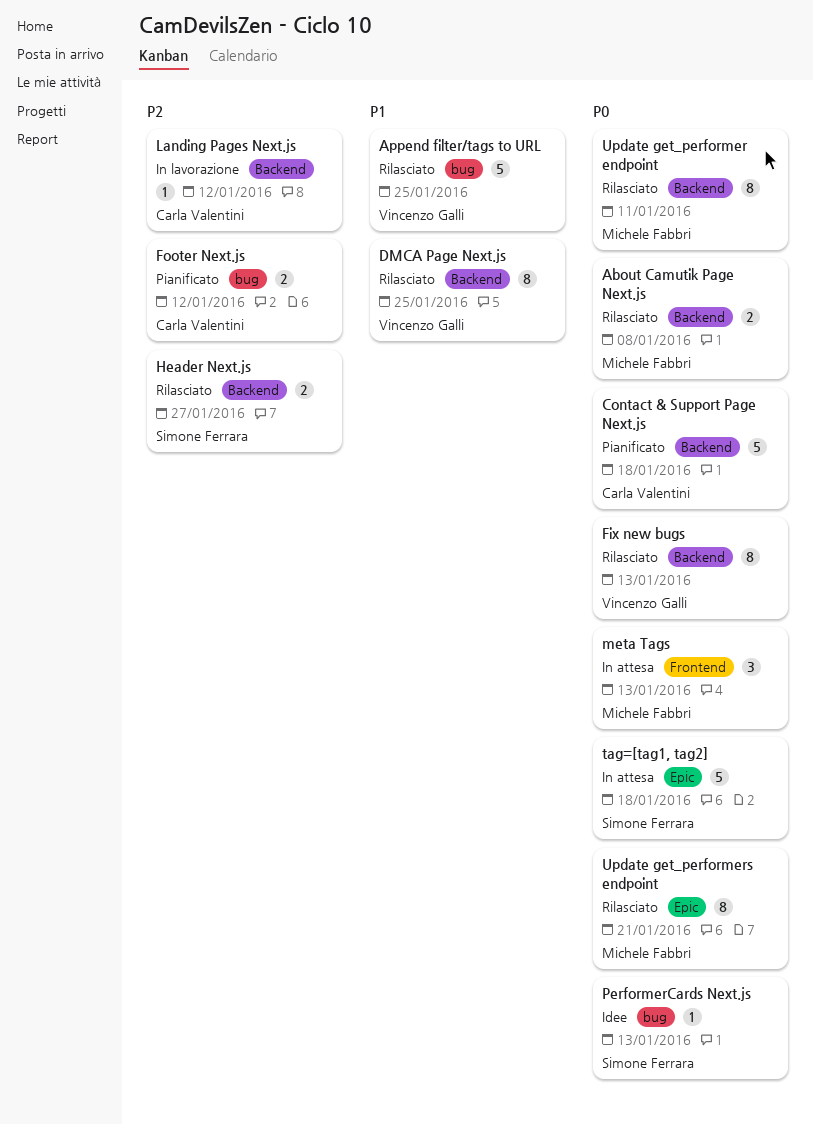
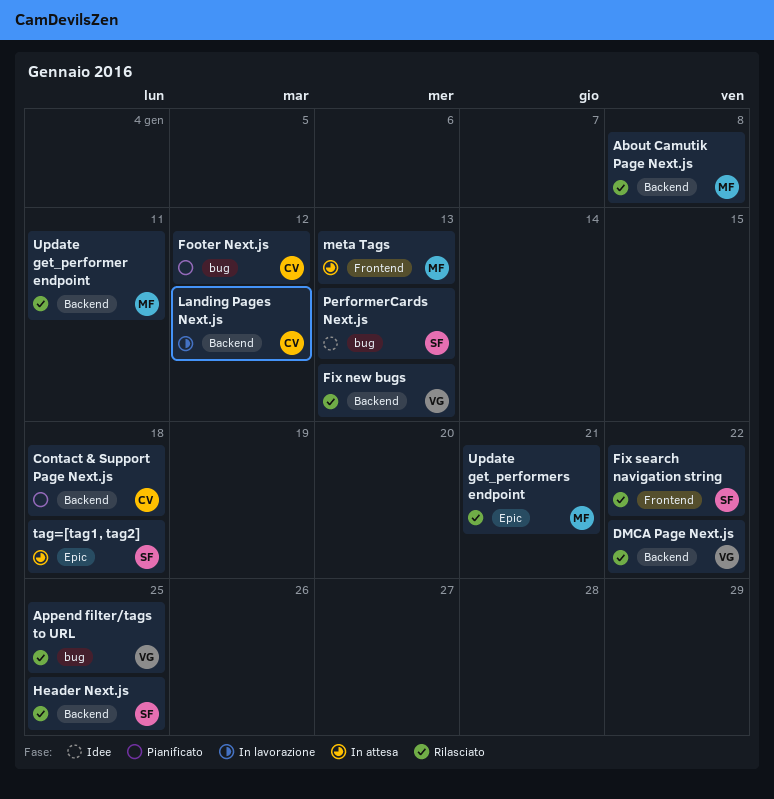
DMCA Page Next.js, due: Jan 25 -> Jan 22
Fix search navigation string: none -> present
Header Next.js, due: Jan 27 -> Jan 25

